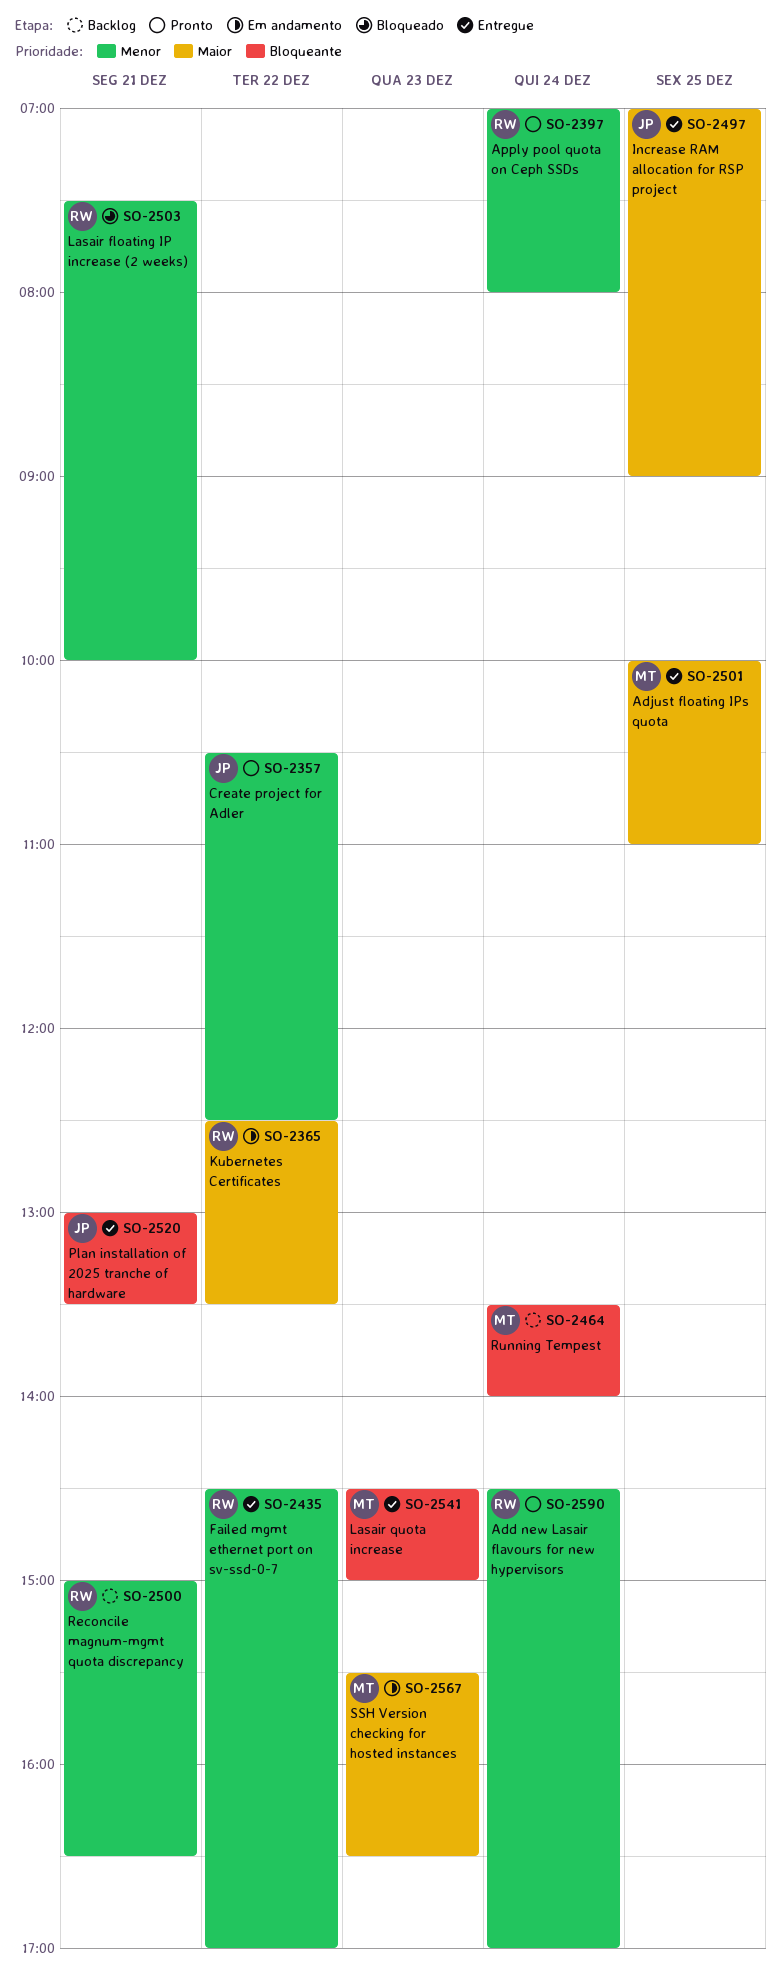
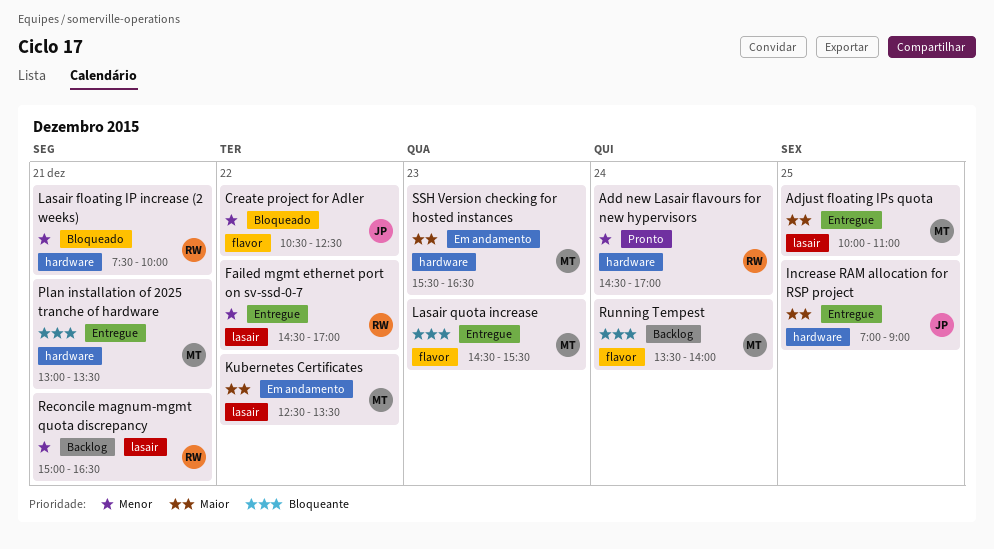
Apply pool quota on Ceph SSDs: present -> none
Create project for Adler, status: Pronto -> Bloqueado
Kubernetes Certificates, owner: RW -> MT
Lasair quota increase, ends: 15:00 -> 15:30
Plan installation of 2025 tranche of hardware, owner: JP -> MT

